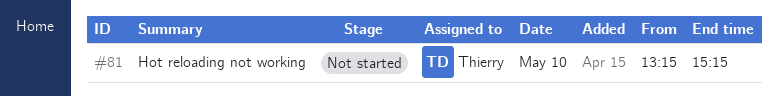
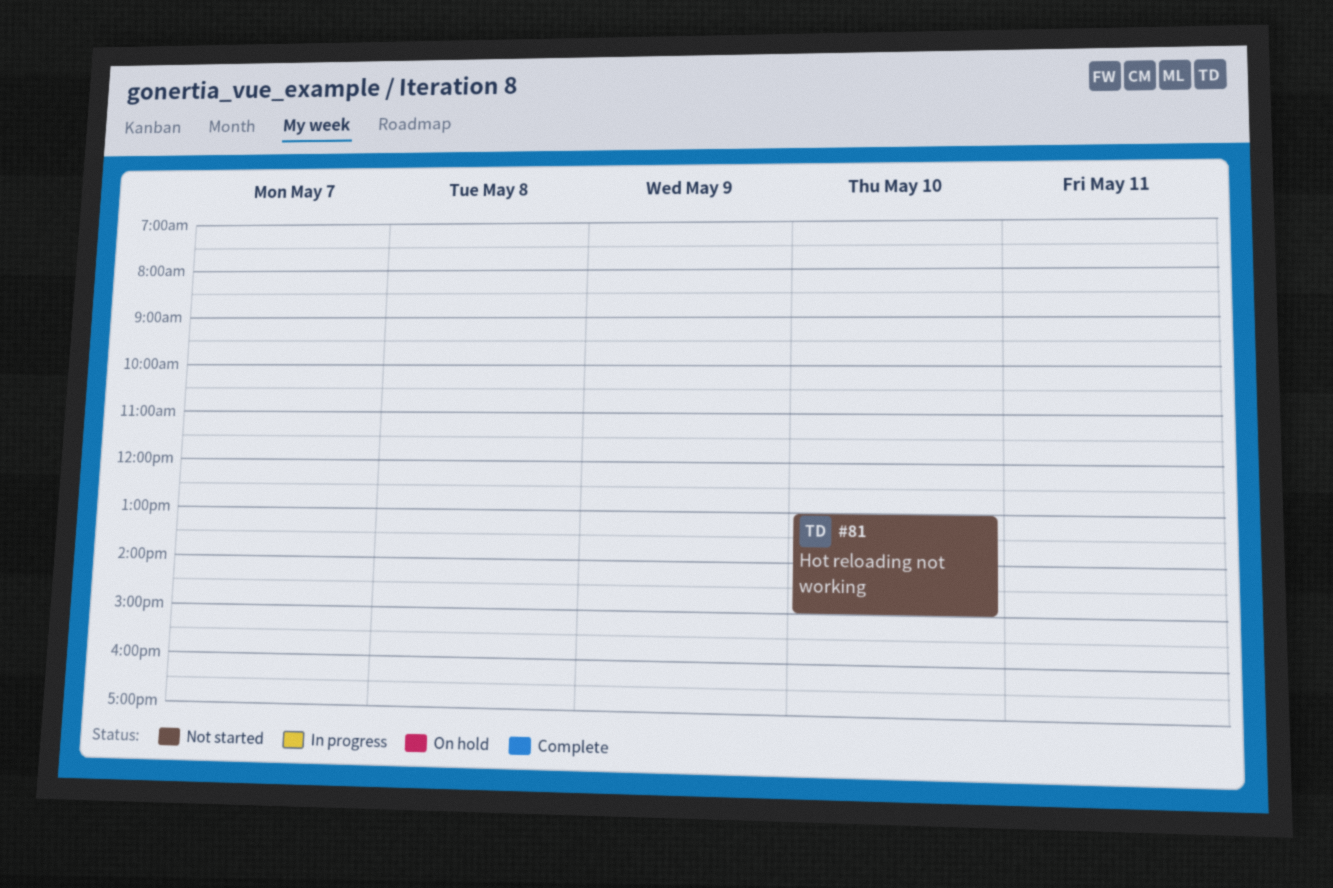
#81, begins: 13:15 -> 13:00
#81, ends: 15:15 -> 15:00

